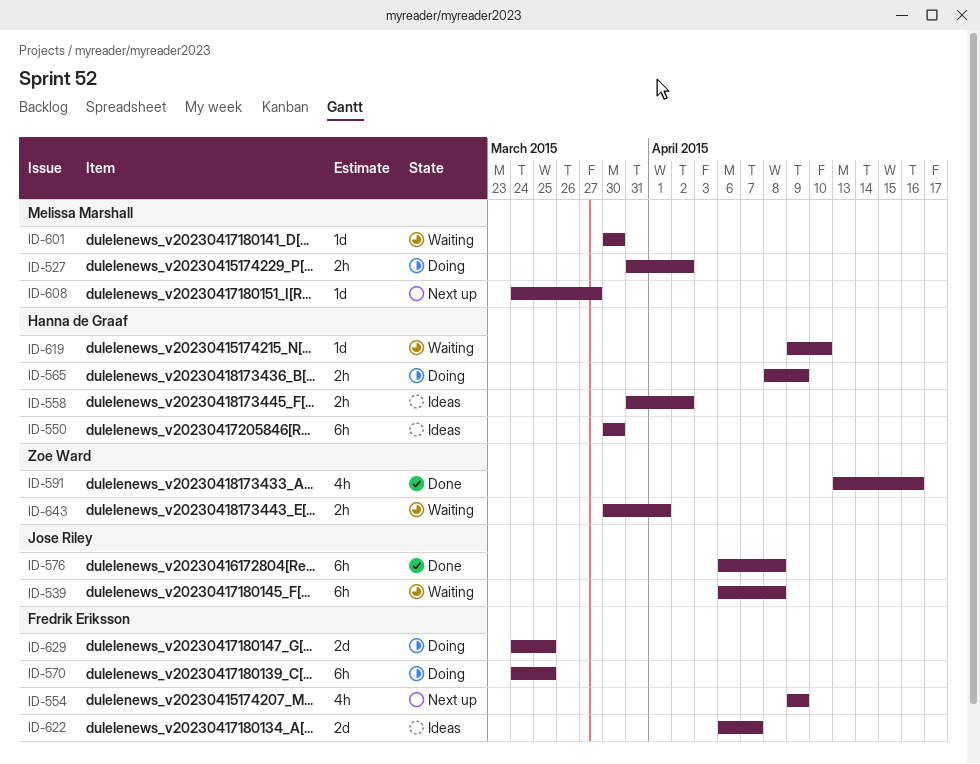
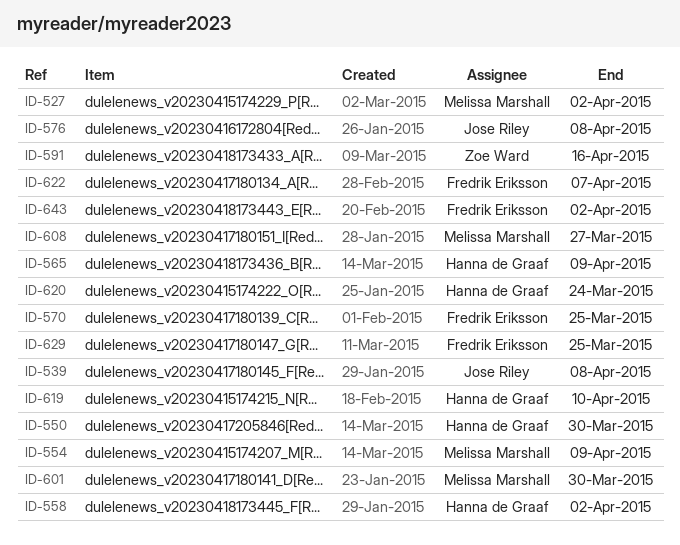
ID-554, owner: Fredrik Eriksson -> Melissa Marshall
ID-620: none -> present
ID-643, owner: Zoe Ward -> Fredrik Eriksson
ID-643, due: Apr 1 -> Apr 2

